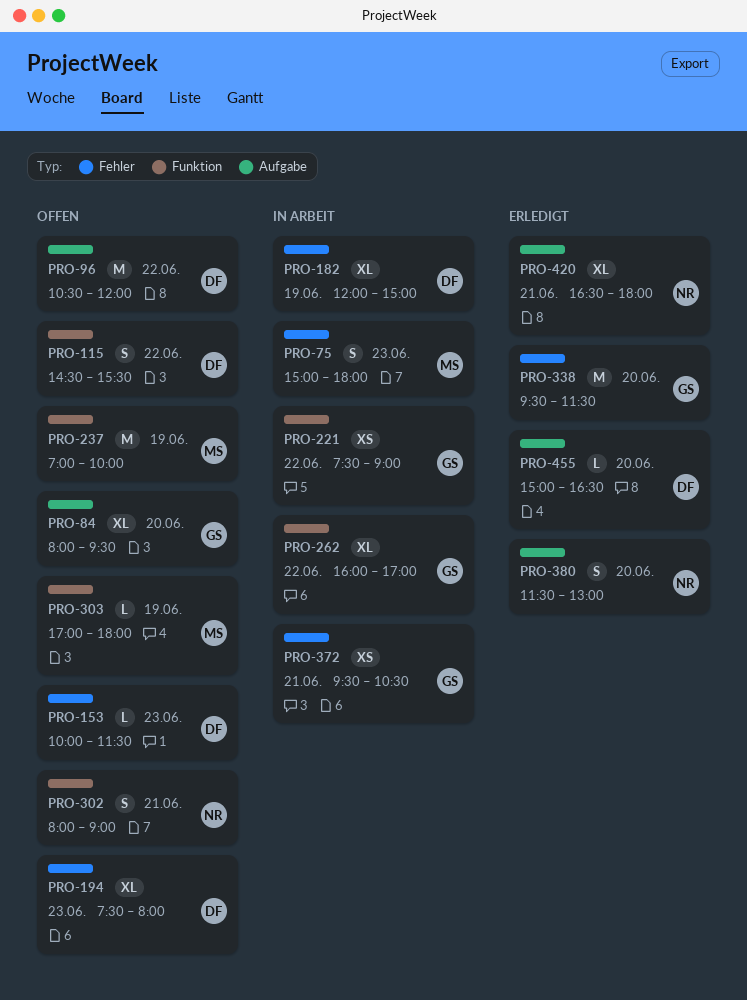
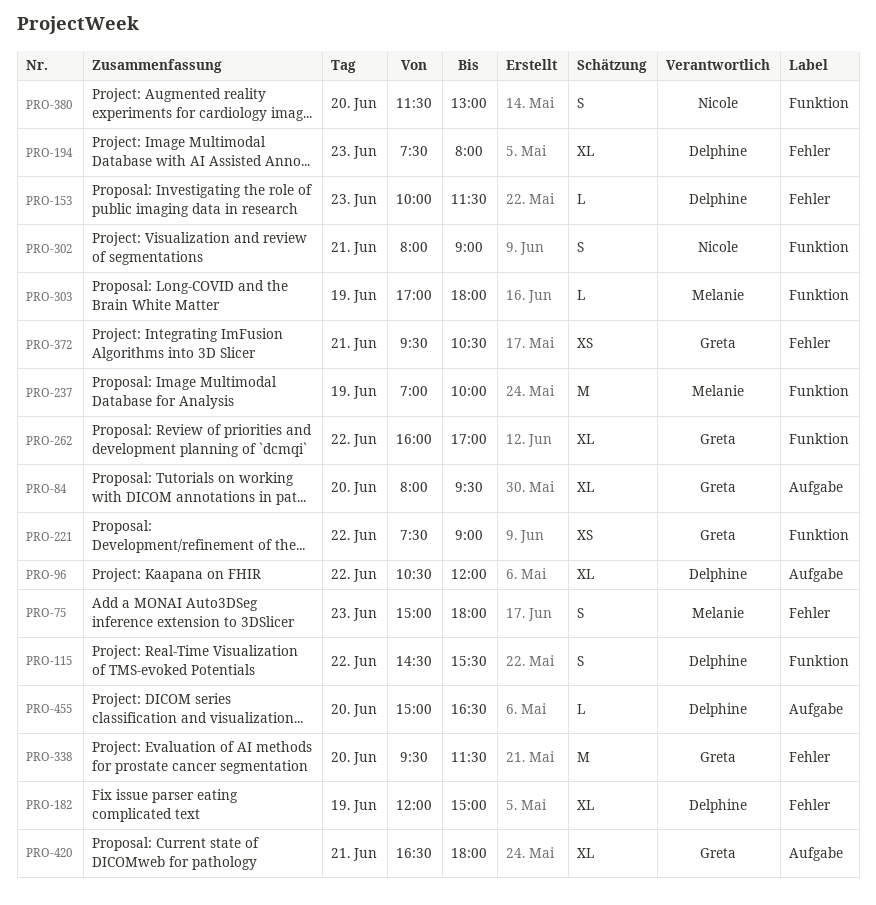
PRO-96, estimate: M -> XL
PRO-380, label: Aufgabe -> Funktion
PRO-420, owner: Nicole -> Greta

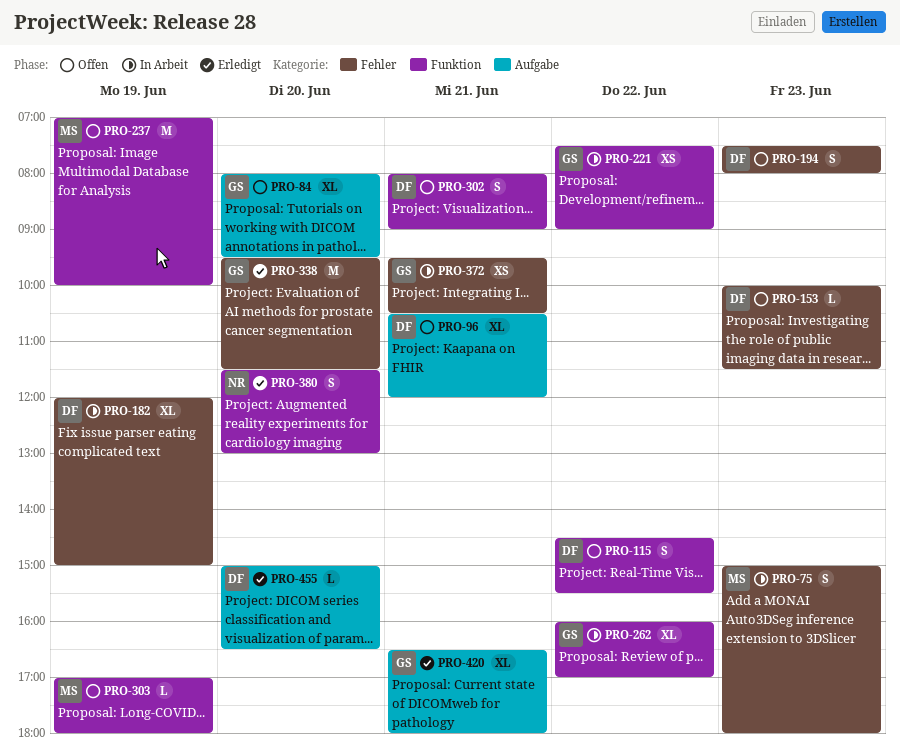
PRO-96, day: Jun 22 -> Jun 21
PRO-194, estimate: XL -> S
PRO-302, owner: Nicole -> Delphine

